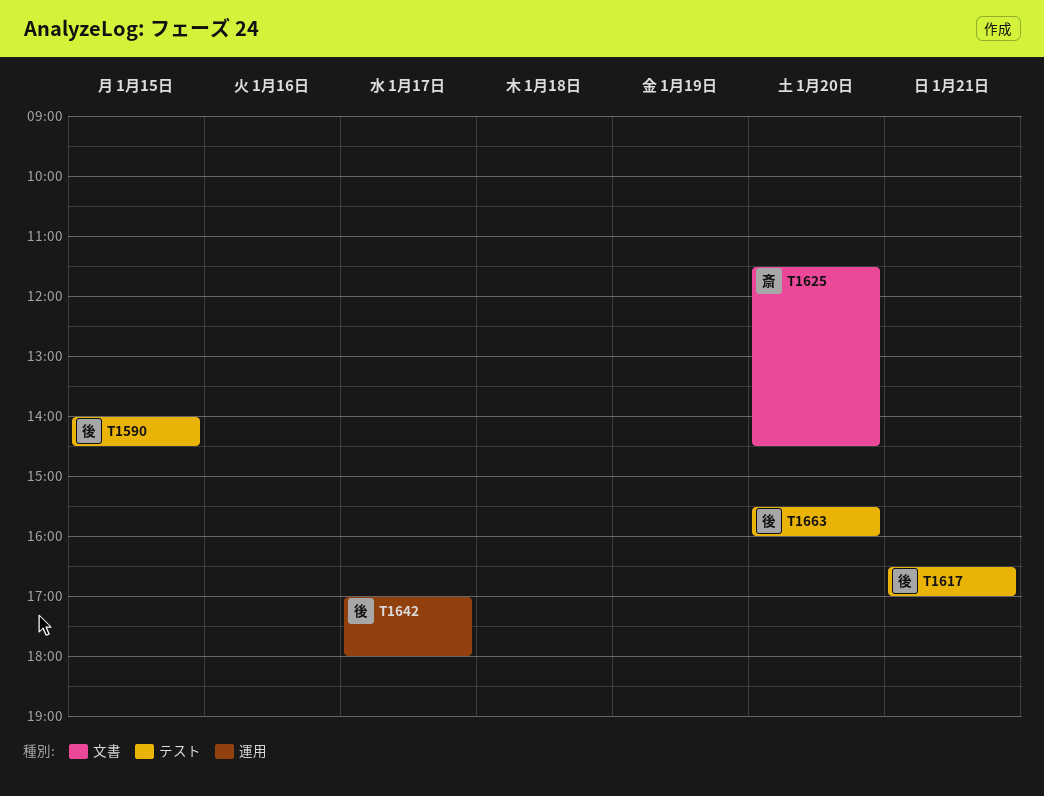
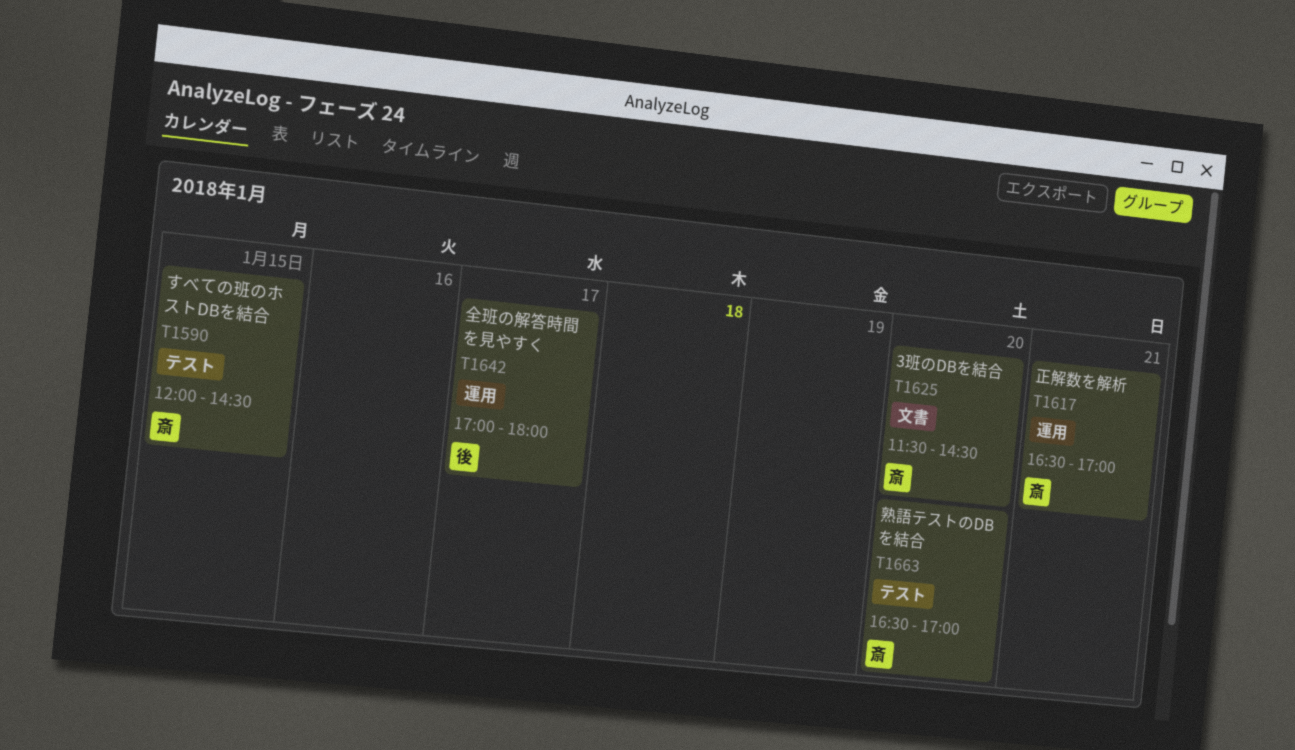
T1590, owner: 後 -> 斎
T1590, begins: 14:00 -> 12:00
T1617, owner: 後 -> 斎
T1617, label: テスト -> 運用
T1663, owner: 後 -> 斎
T1663, begins: 15:30 -> 16:30
T1663, ends: 16:00 -> 17:00

